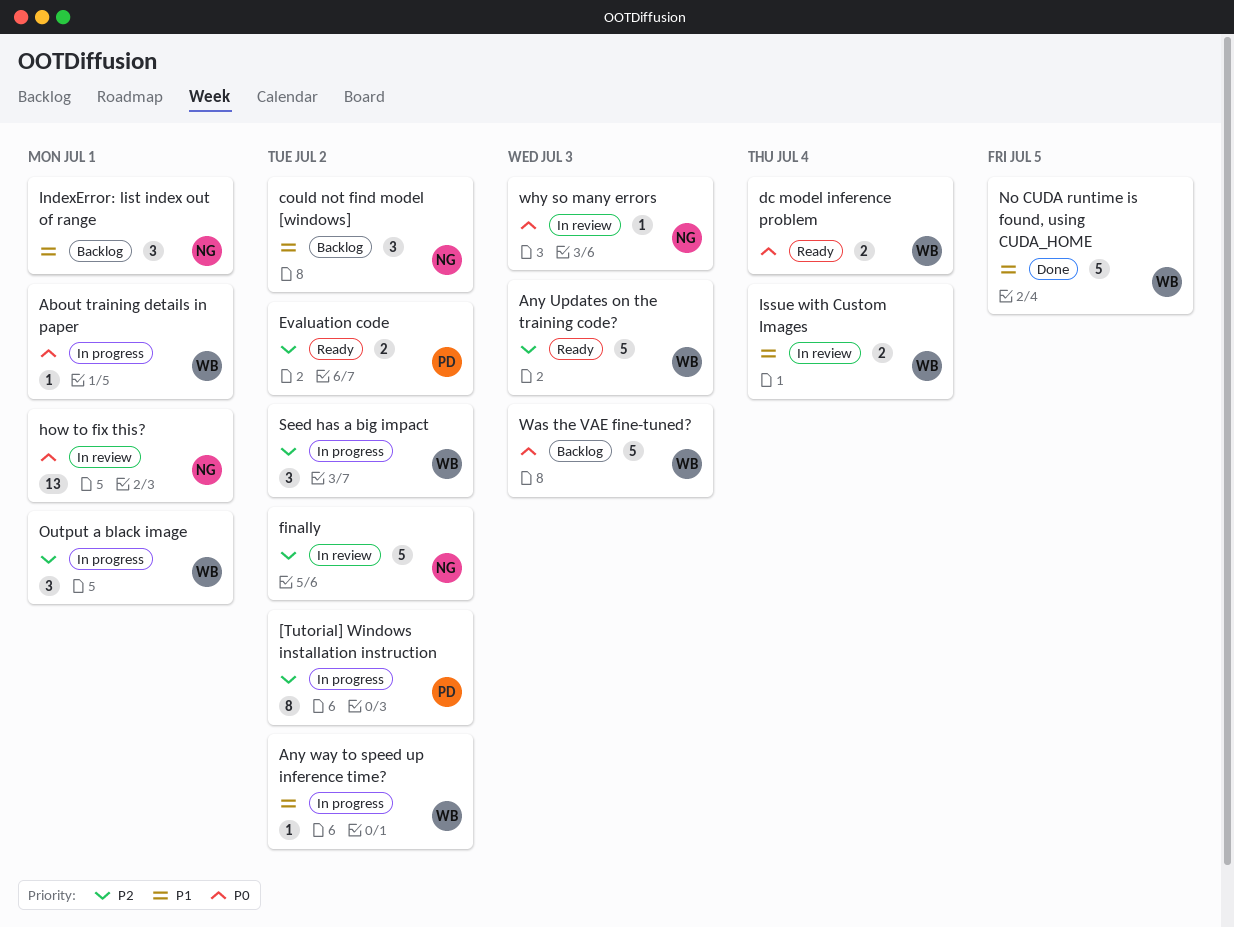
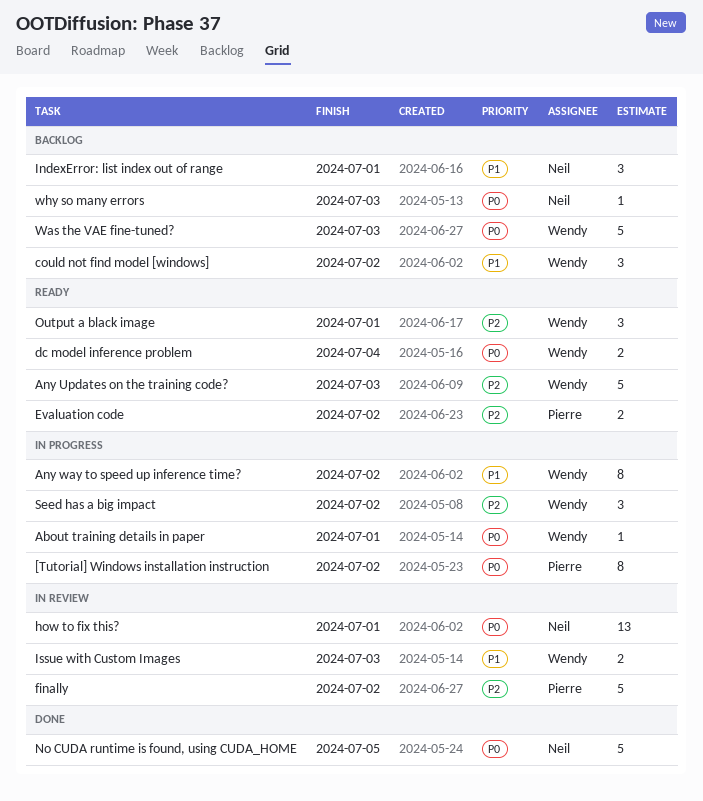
[Tutorial] Windows installation instruction, priority: P2 -> P0
Any way to speed up inference time?, estimate: 1 -> 8
could not find model [windows], owner: Neil -> Wendy
finally, owner: Neil -> Pierre
Issue with Custom Images, due: Jul 4 -> Jul 3
No CUDA runtime is found, using CUDA_HOME, owner: Wendy -> Neil
No CUDA runtime is found, using CUDA_HOME, priority: P1 -> P0
Output a black image, status: In progress -> Ready
why so many errors, status: In review -> Backlog

